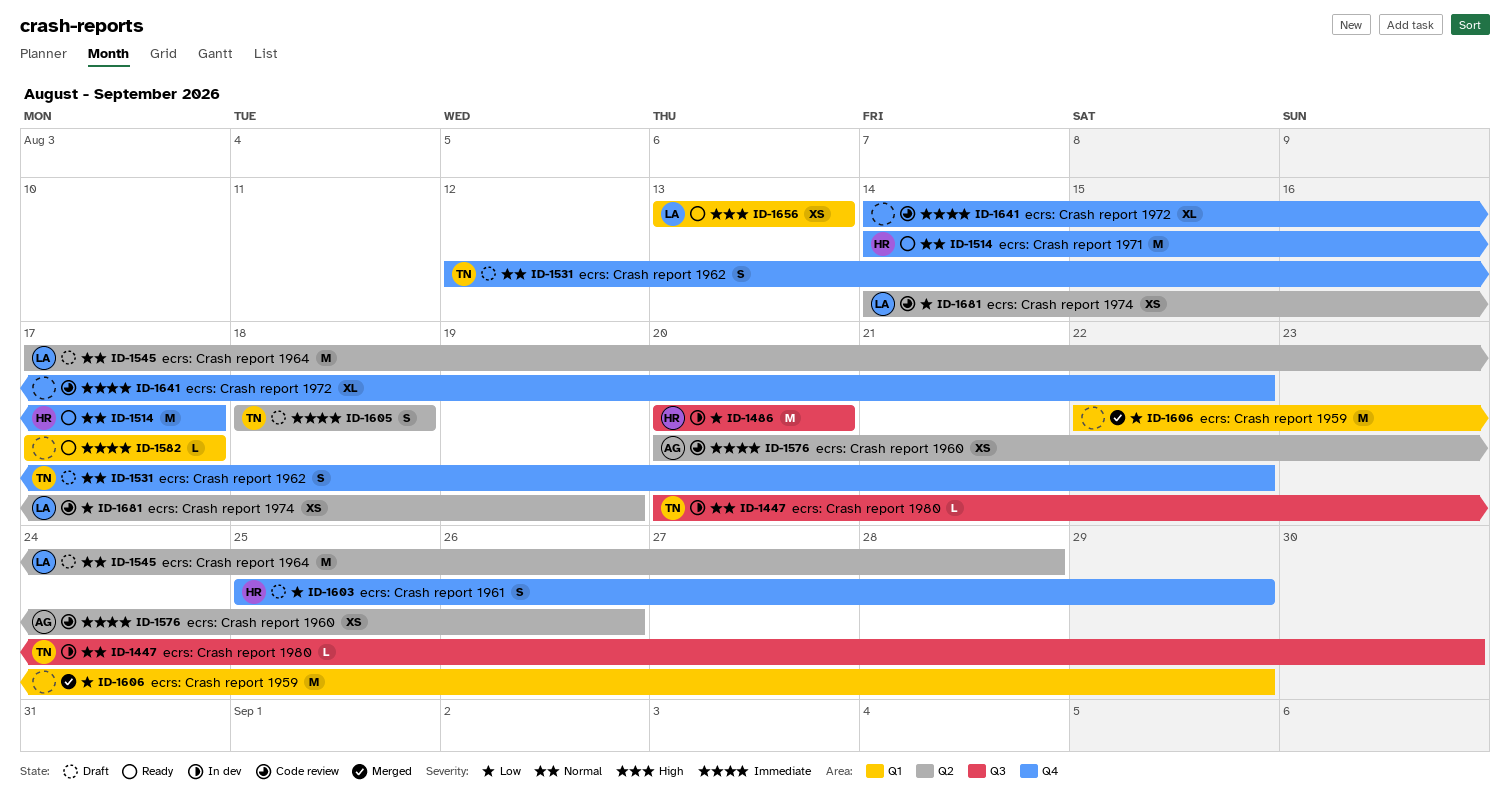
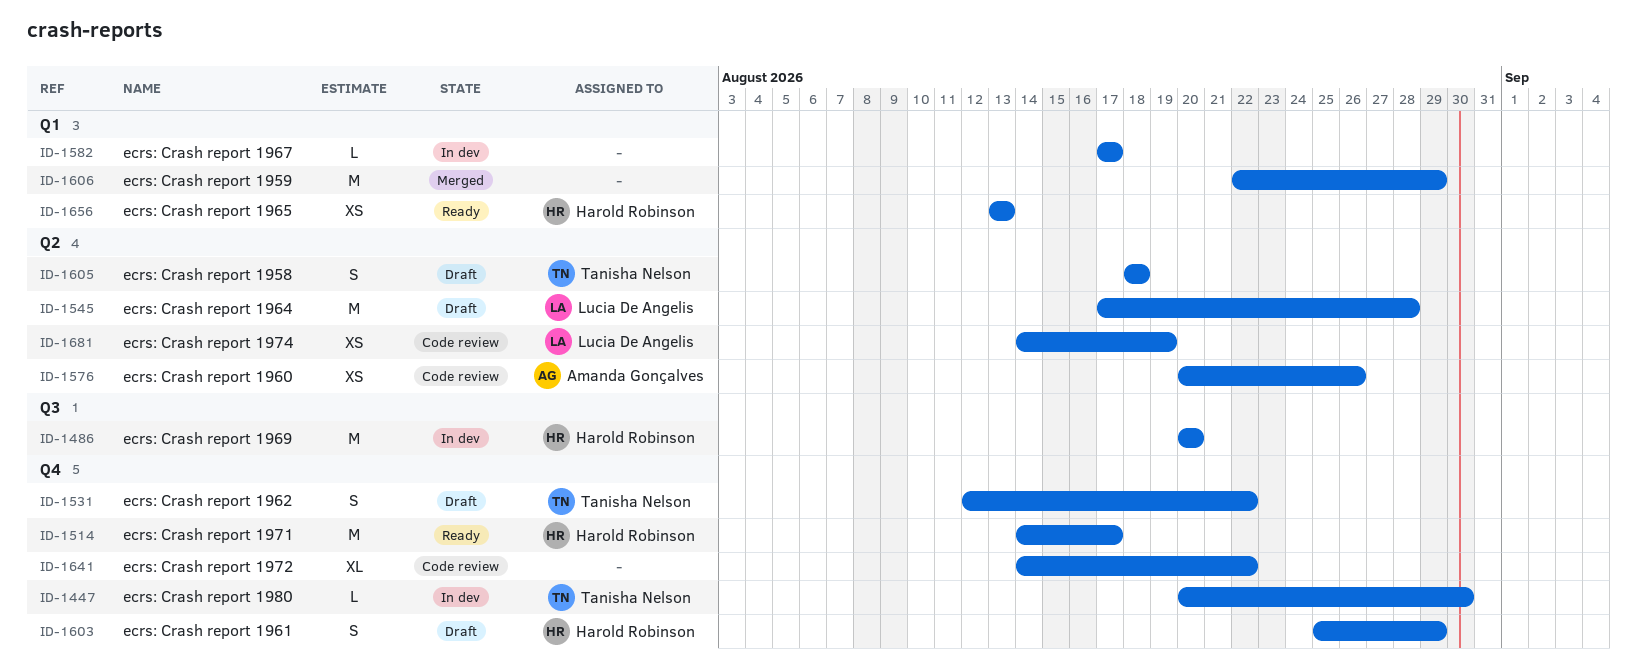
ID-1447, label: Q3 -> Q4
ID-1582, status: Ready -> In dev
ID-1656, owner: Lucia De Angelis -> Harold Robinson

